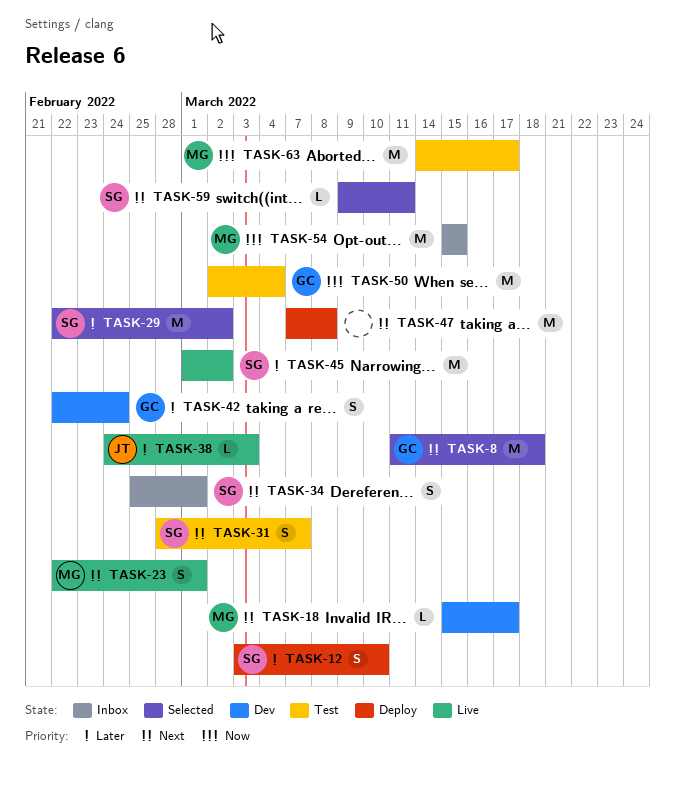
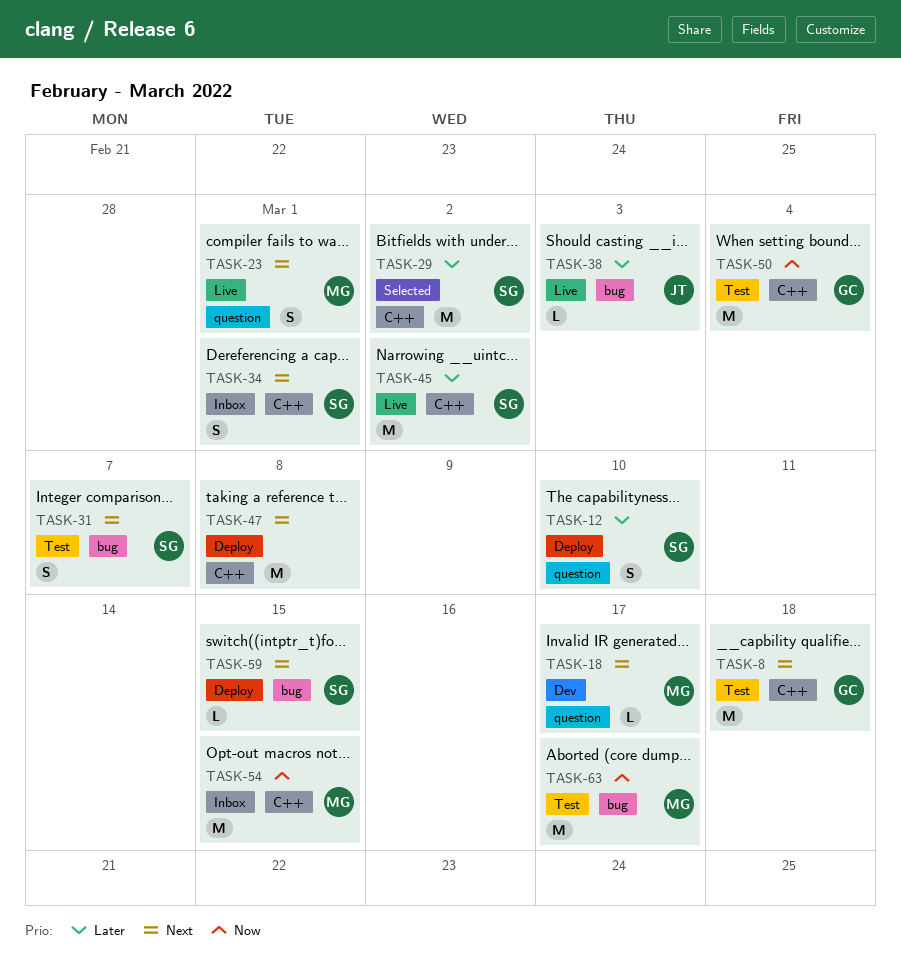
TASK-8, status: Selected -> Test
TASK-42: present -> none
TASK-59, status: Selected -> Deploy
TASK-59, due: Mar 11 -> Mar 15

